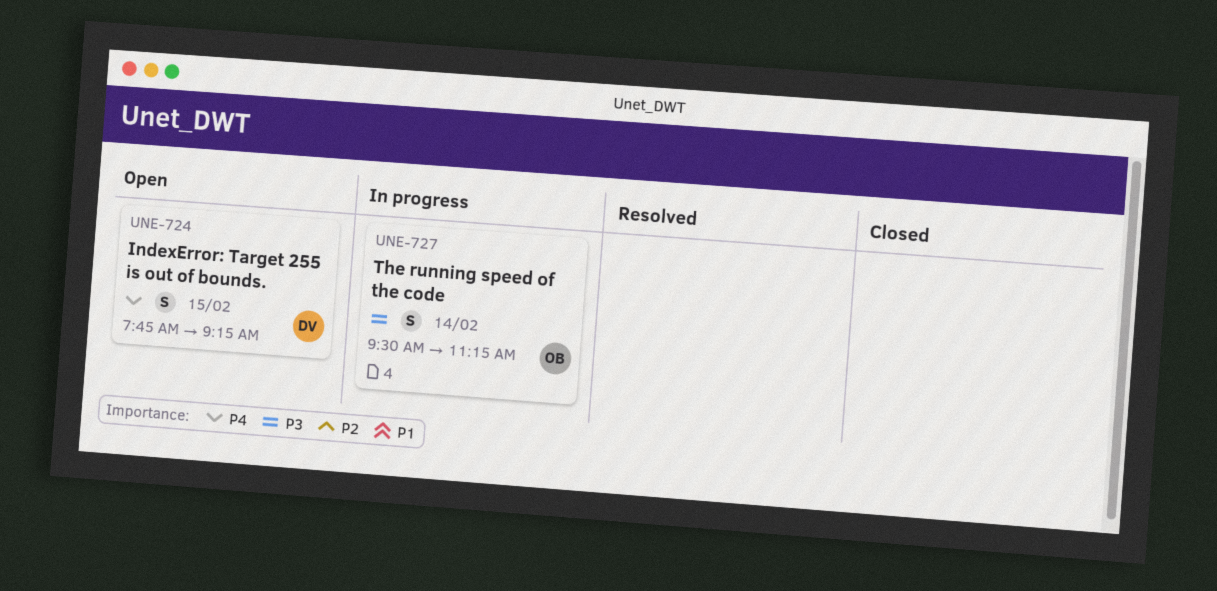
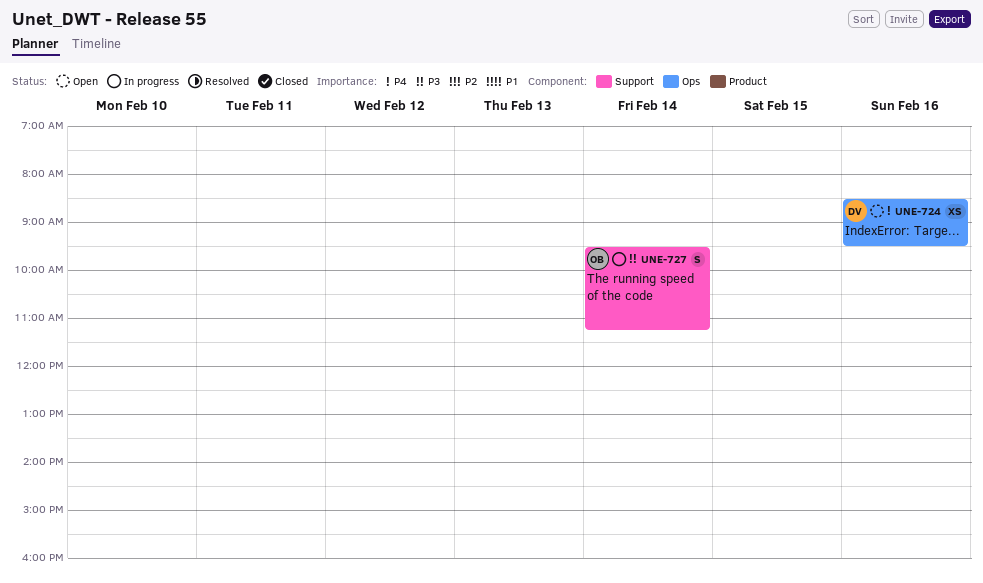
UNE-724, estimate: S -> XS
UNE-724, day: Feb 15 -> Feb 16
UNE-724, begins: 07:45 -> 08:30
UNE-724, ends: 09:15 -> 09:30

